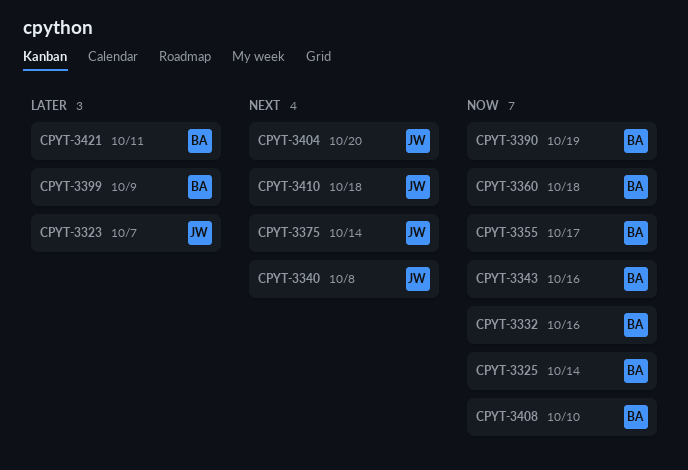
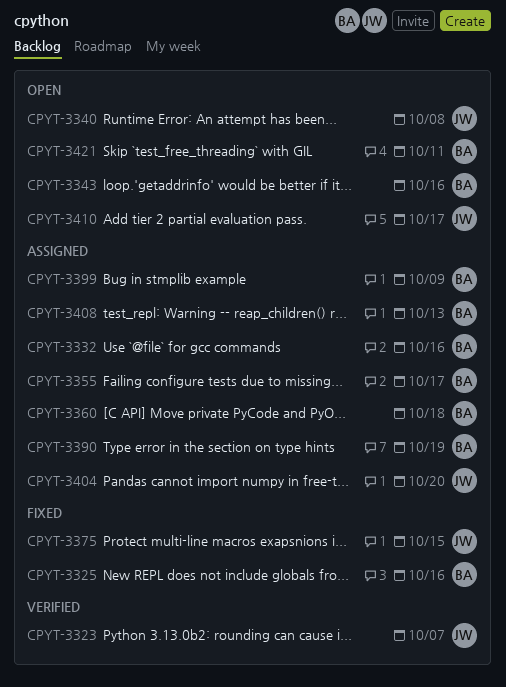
CPYT-3325, due: Oct 14 -> Oct 16
CPYT-3375, due: Oct 14 -> Oct 15
CPYT-3408, due: Oct 10 -> Oct 13
CPYT-3410, due: Oct 18 -> Oct 17

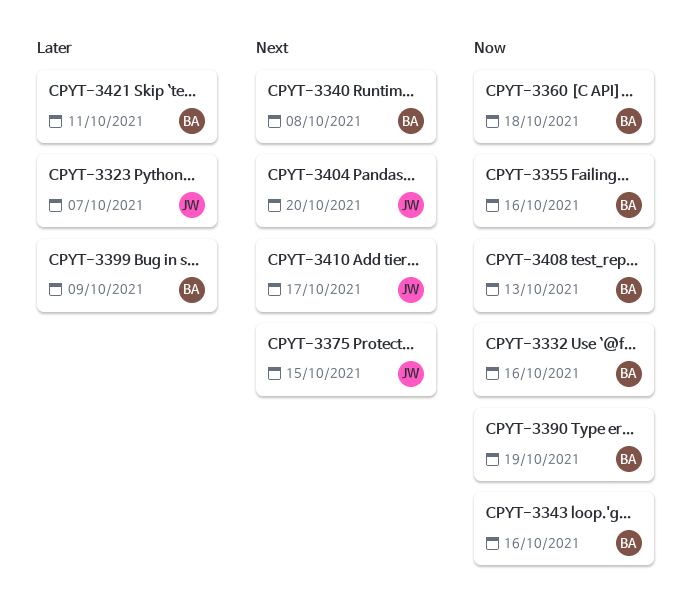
CPYT-3325: present -> none
CPYT-3340, owner: JW -> BA
CPYT-3355, due: Oct 17 -> Oct 16

